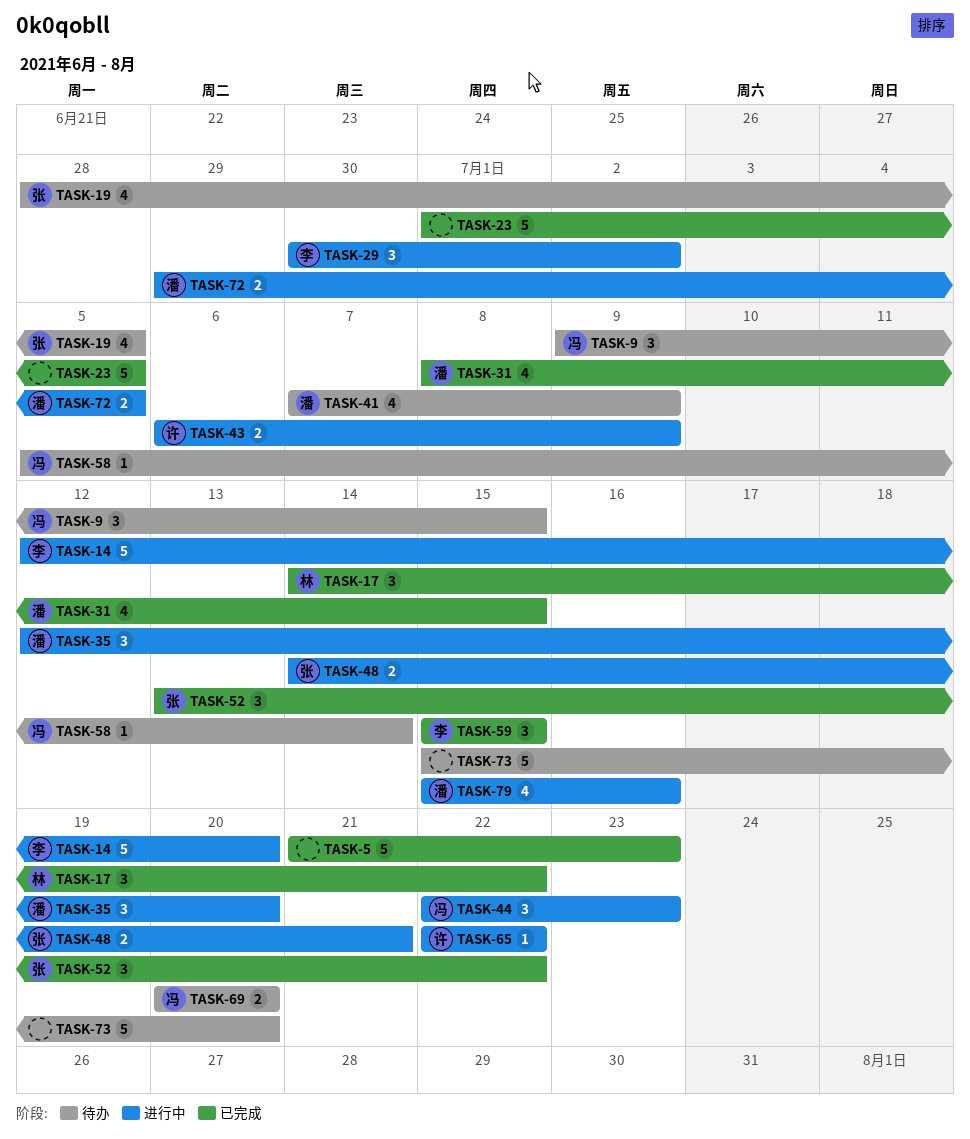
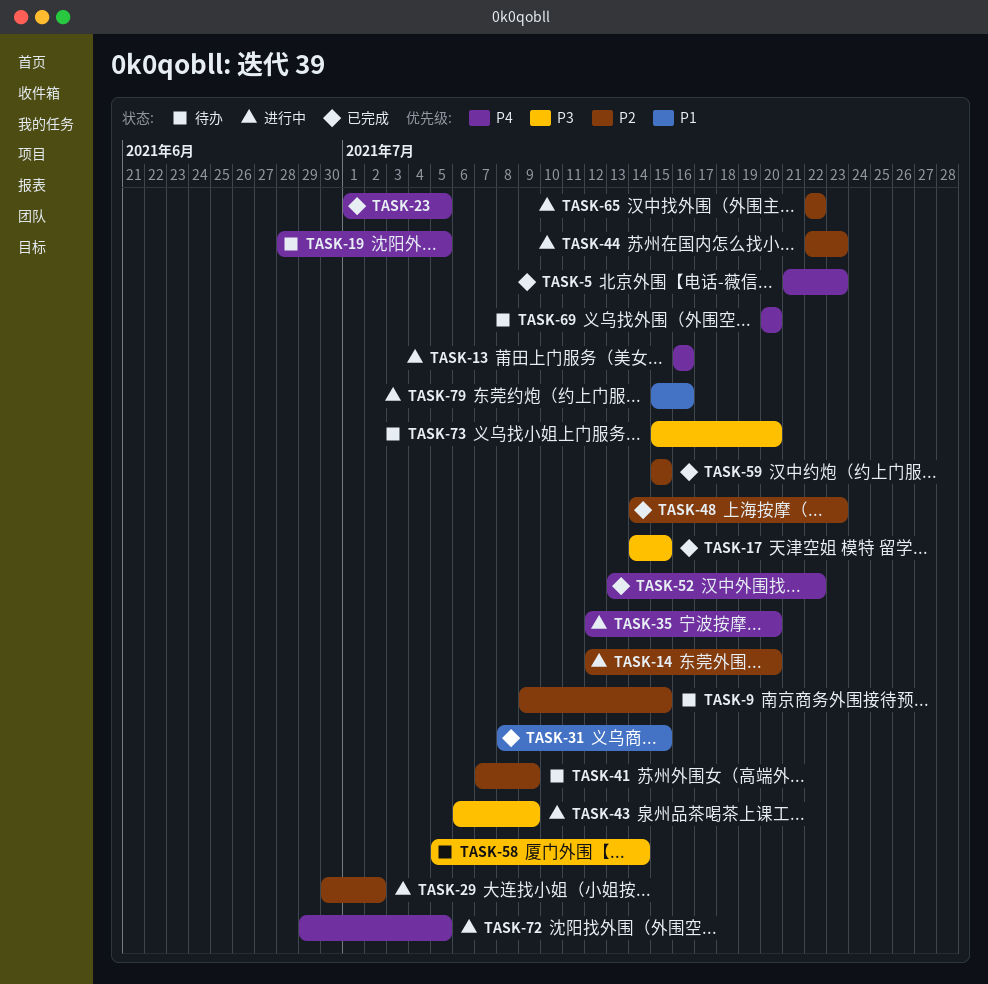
TASK-13: none -> present
TASK-17, due: Jul 22 -> Jul 15
TASK-48, status: 进行中 -> 已完成
TASK-48, due: Jul 21 -> Jul 23

